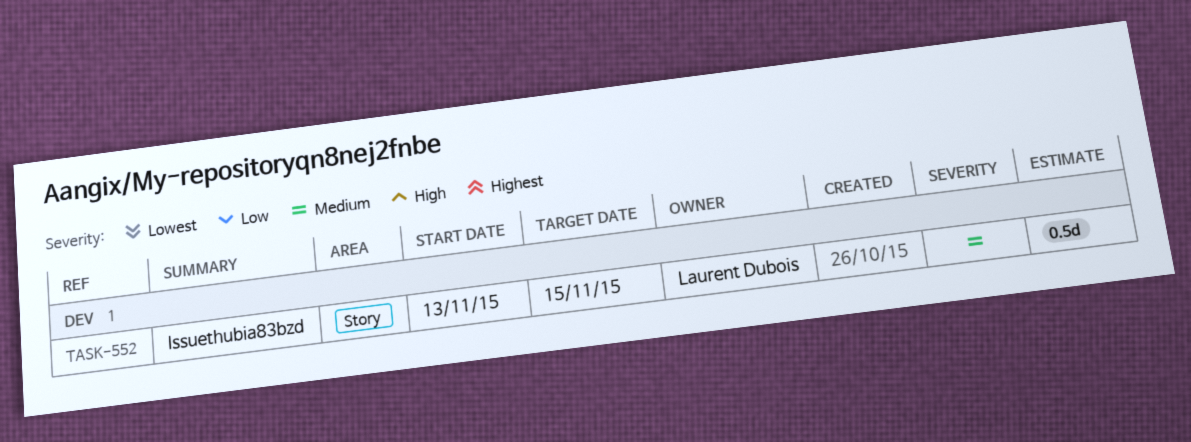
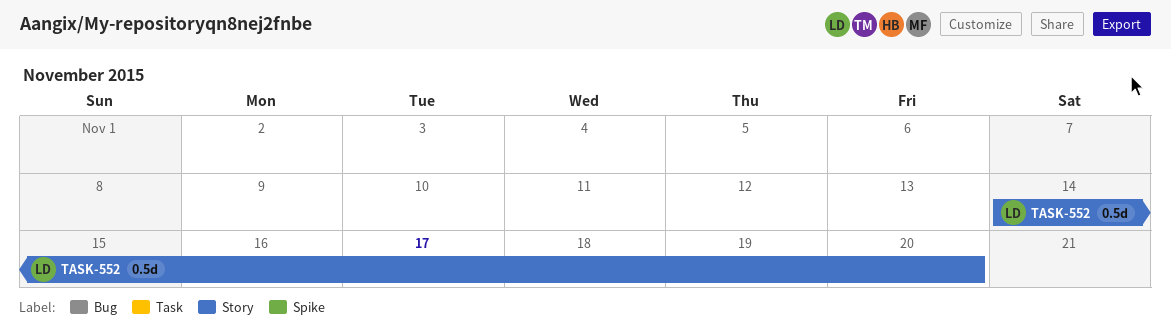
TASK-552, start: Nov 13 -> Nov 14
TASK-552, due: Nov 15 -> Nov 20

